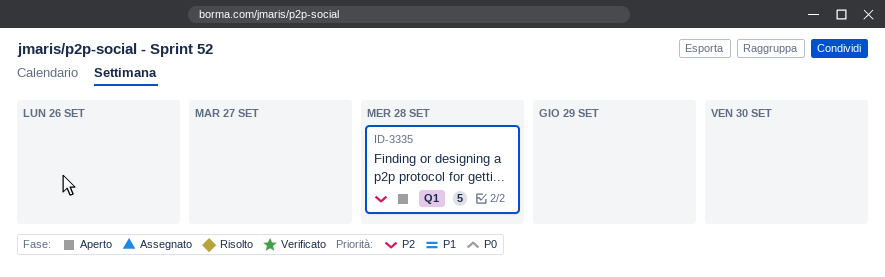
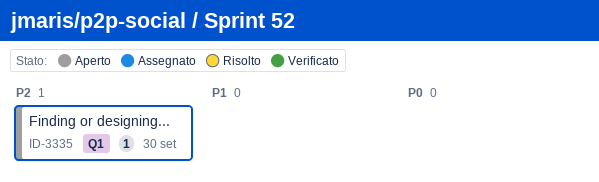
ID-3335, estimate: 5 -> 1
ID-3335, due: Sep 28 -> Sep 30

